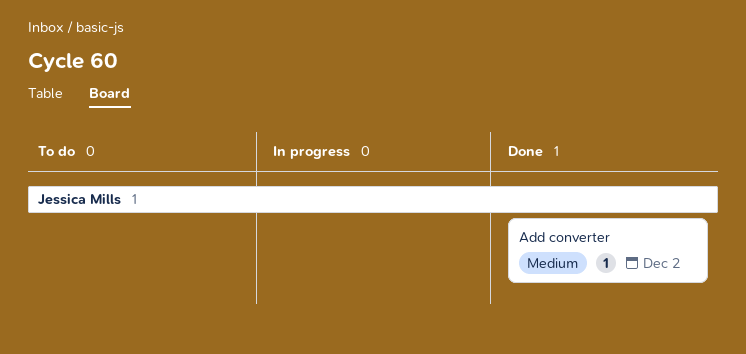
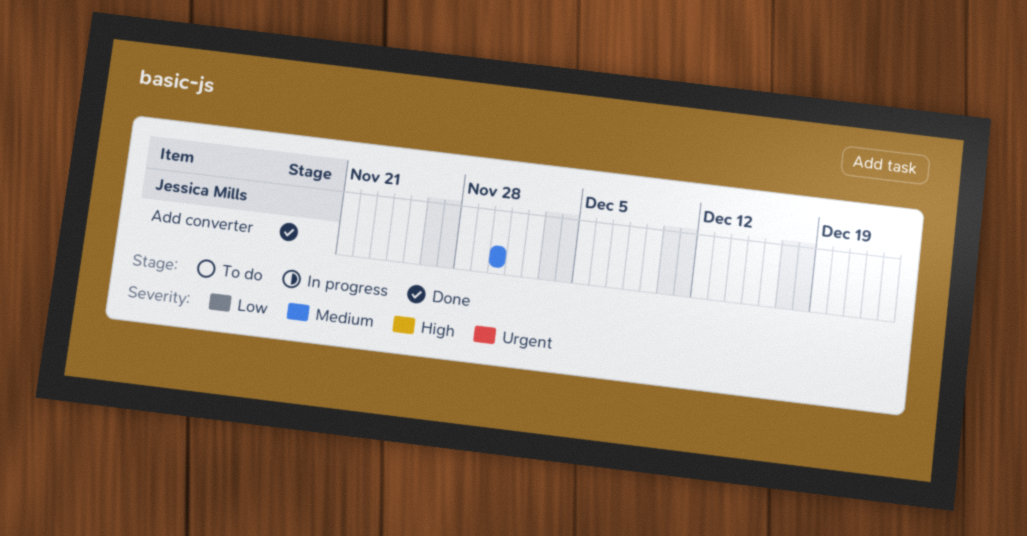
Add converter, due: Dec 2 -> Nov 30

